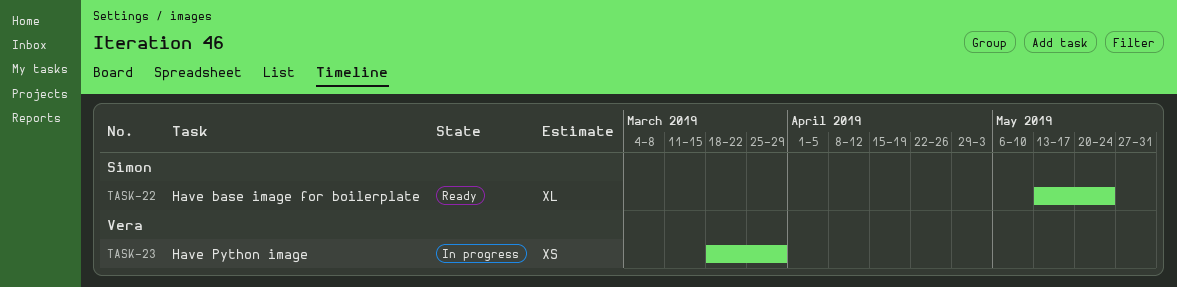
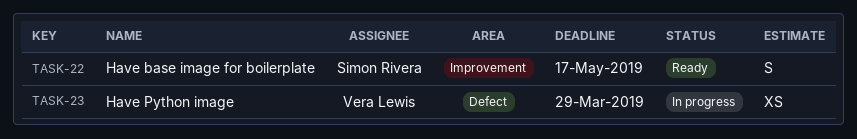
TASK-22, estimate: XL -> S
TASK-22, due: May 24 -> May 17

